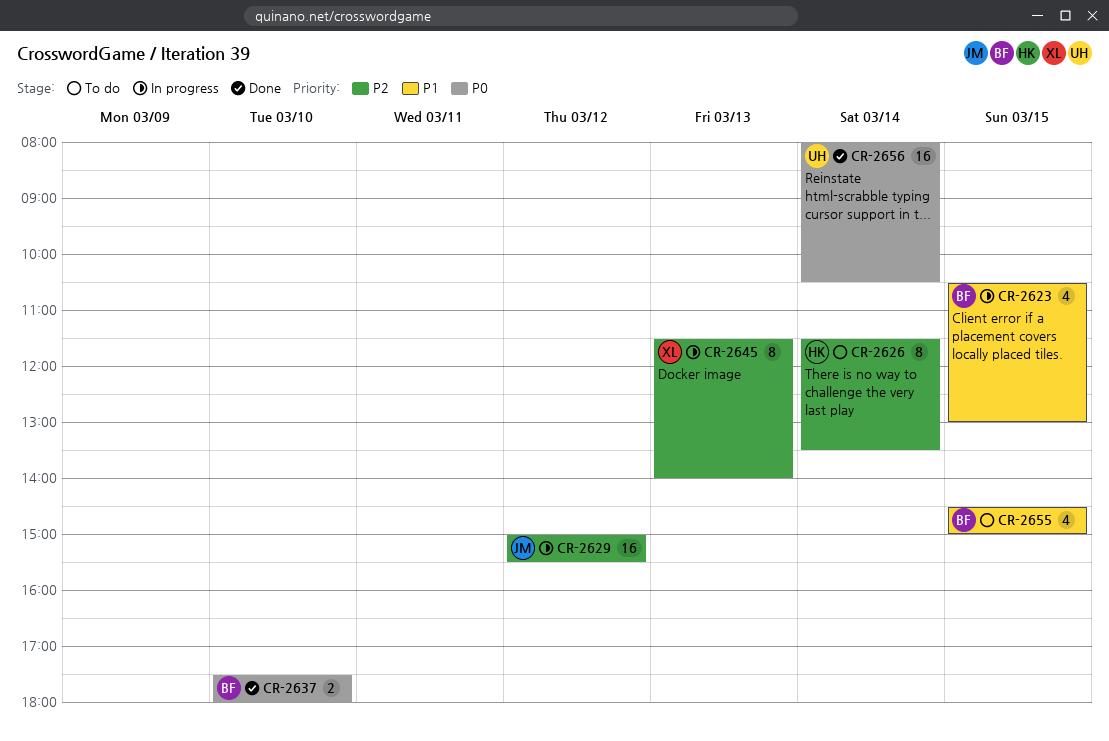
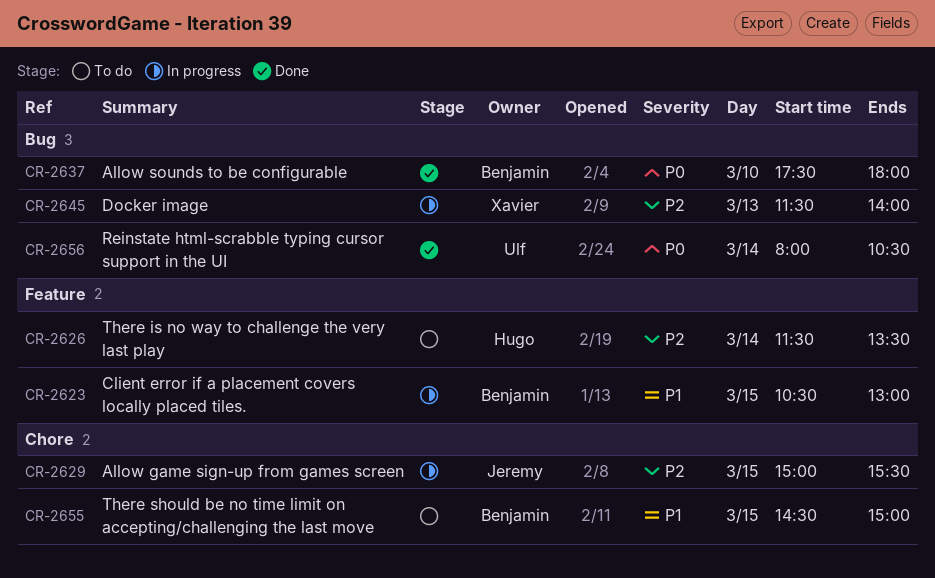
CR-2629, day: Mar 12 -> Mar 15

